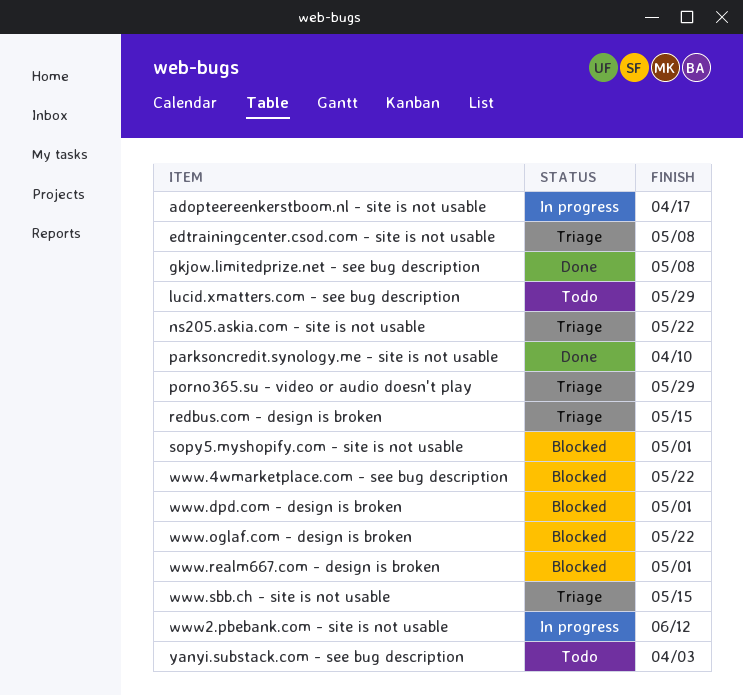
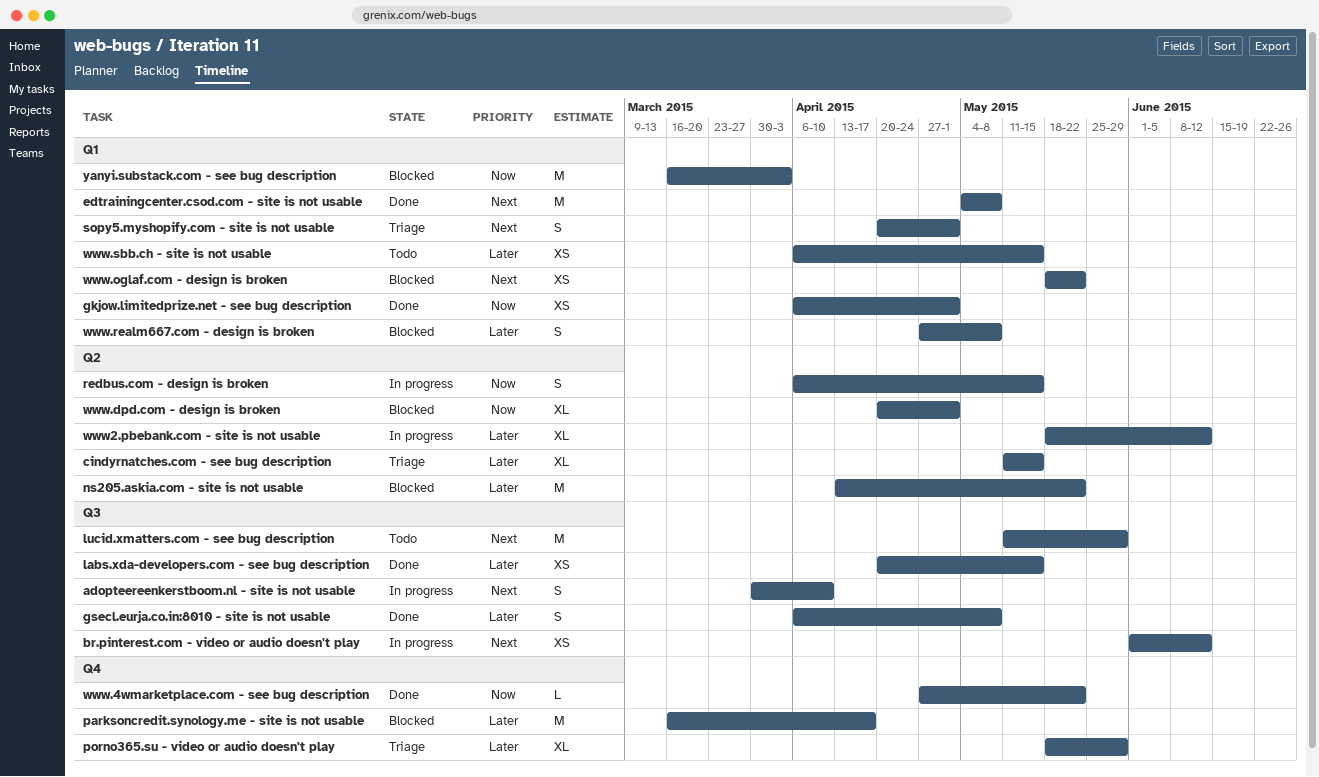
adopteereenkerstboom.nl - site is not usable, due: Apr 17 -> Apr 10
br.pinterest.com - video or audio doesn't play: none -> present
cindyrnatches.com - see bug description: none -> present
edtrainingcenter.csod.com - site is not usable, status: Triage -> Done
gkjow.limitedprize.net - see bug description, due: May 8 -> May 1
gsecl.eurja.co.in:8010 - site is not usable: none -> present
labs.xda-developers.com - see bug description: none -> present
ns205.askia.com - site is not usable, status: Triage -> Blocked
parksoncredit.synology.me - site is not usable, status: Done -> Blocked
parksoncredit.synology.me - site is not usable, due: Apr 10 -> Apr 17
redbus.com - design is broken, status: Triage -> In progress
sopy5.myshopify.com - site is not usable, status: Blocked -> Triage
www.4wmarketplace.com - see bug description, status: Blocked -> Done
www.realm667.com - design is broken, due: May 1 -> May 8
www.sbb.ch - site is not usable, status: Triage -> Todo
yanyi.substack.com - see bug description, status: Todo -> Blocked

